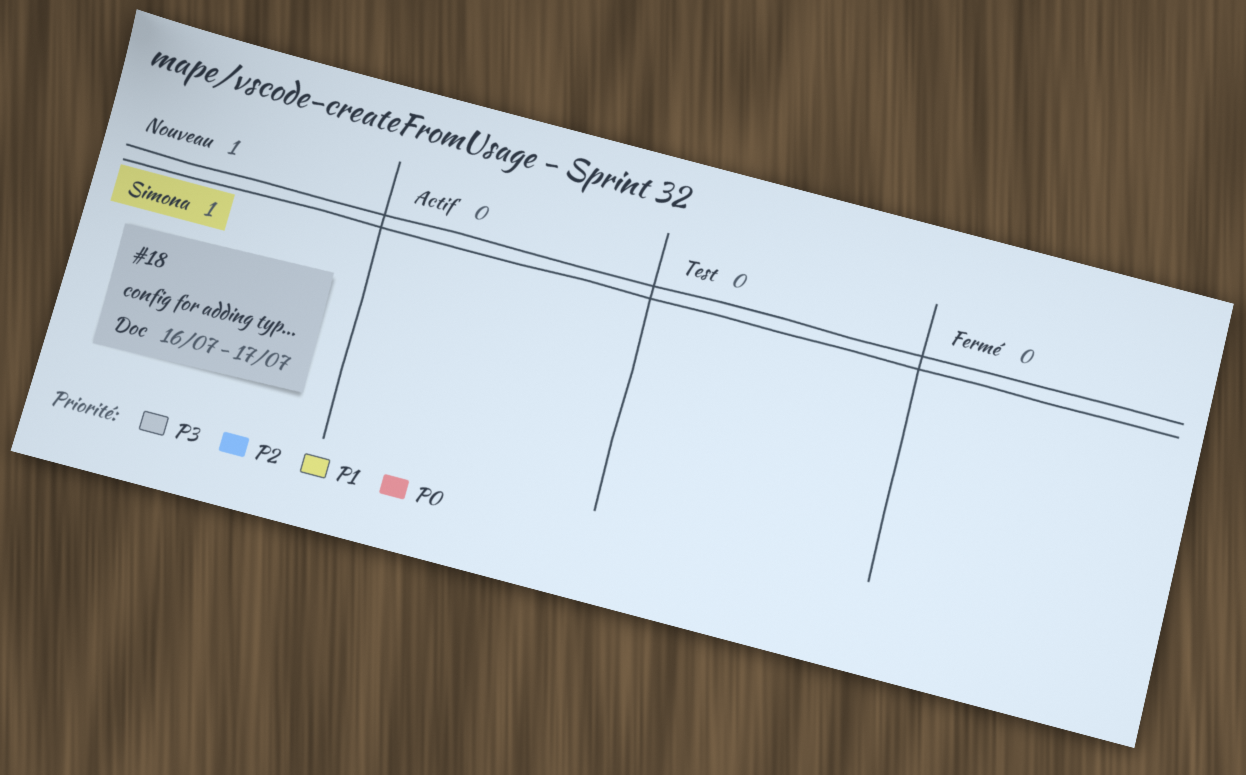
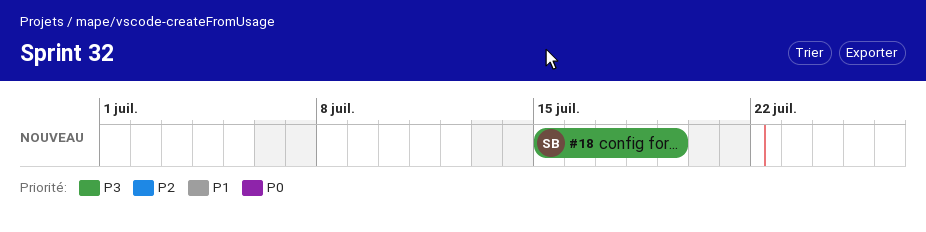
#18, start: Jul 16 -> Jul 15
#18, due: Jul 17 -> Jul 19

